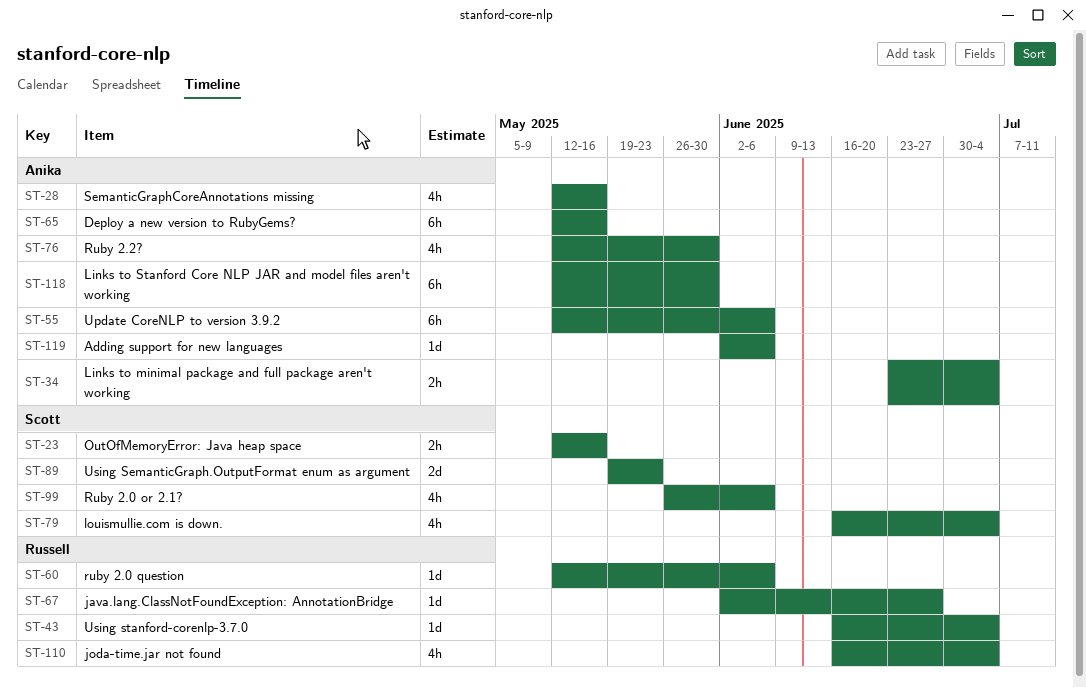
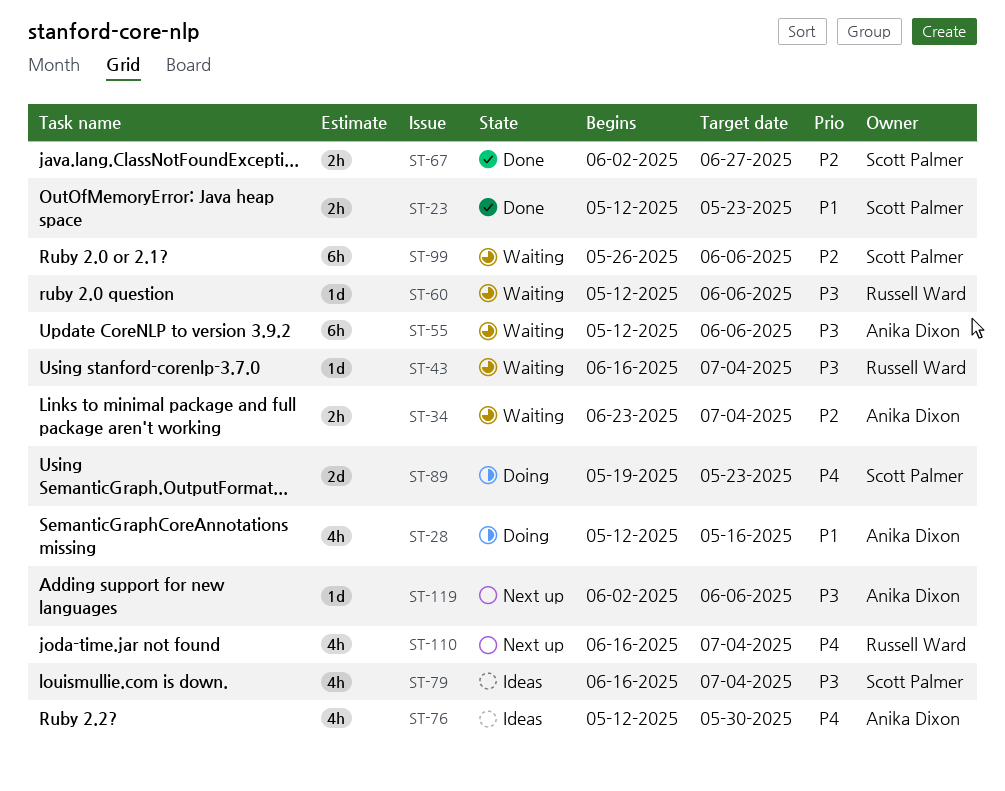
ST-23, due: May 16 -> May 23
ST-65: present -> none
ST-67, owner: Russell Ward -> Scott Palmer
ST-67, estimate: 1d -> 2h
ST-99, estimate: 4h -> 6h
ST-118: present -> none

